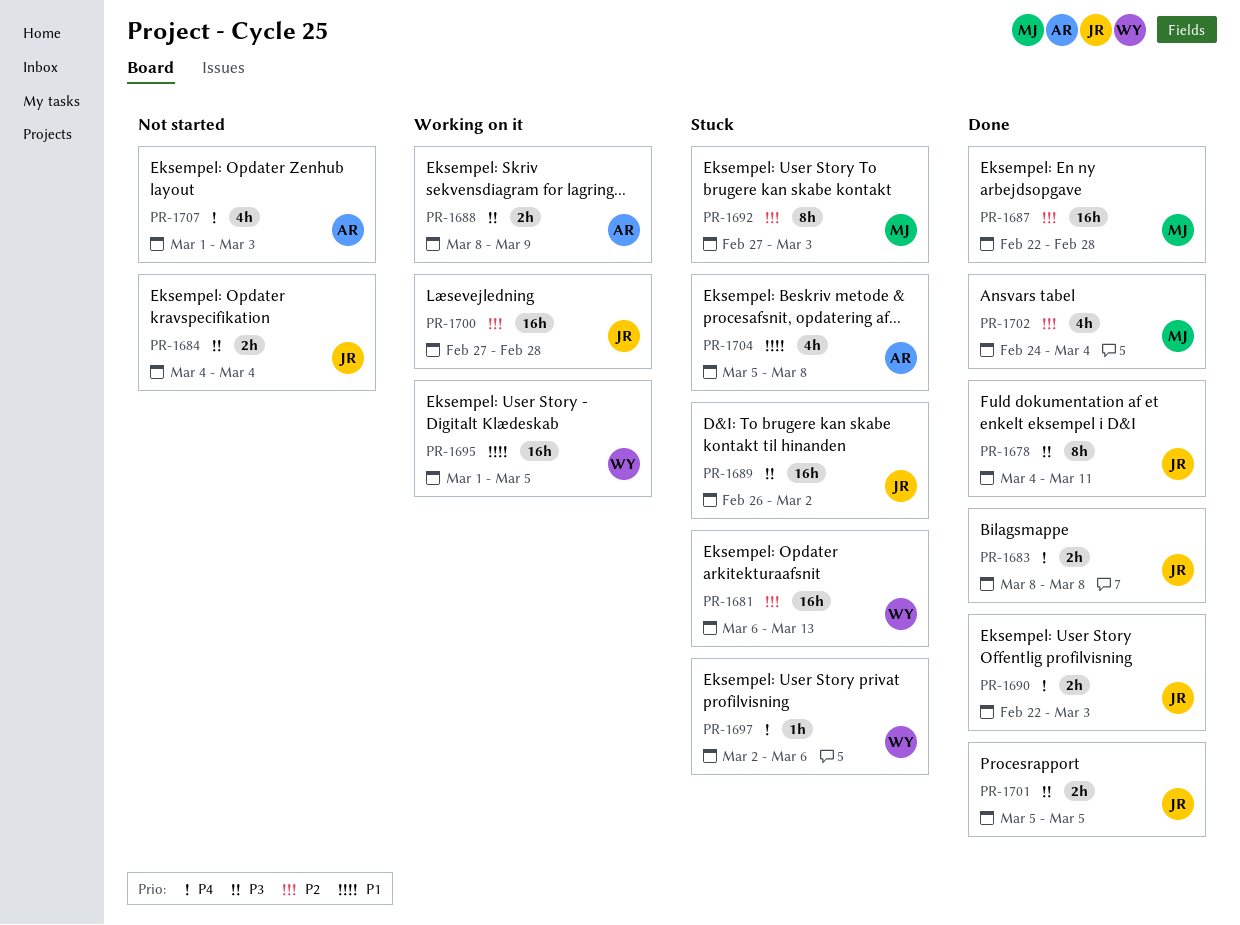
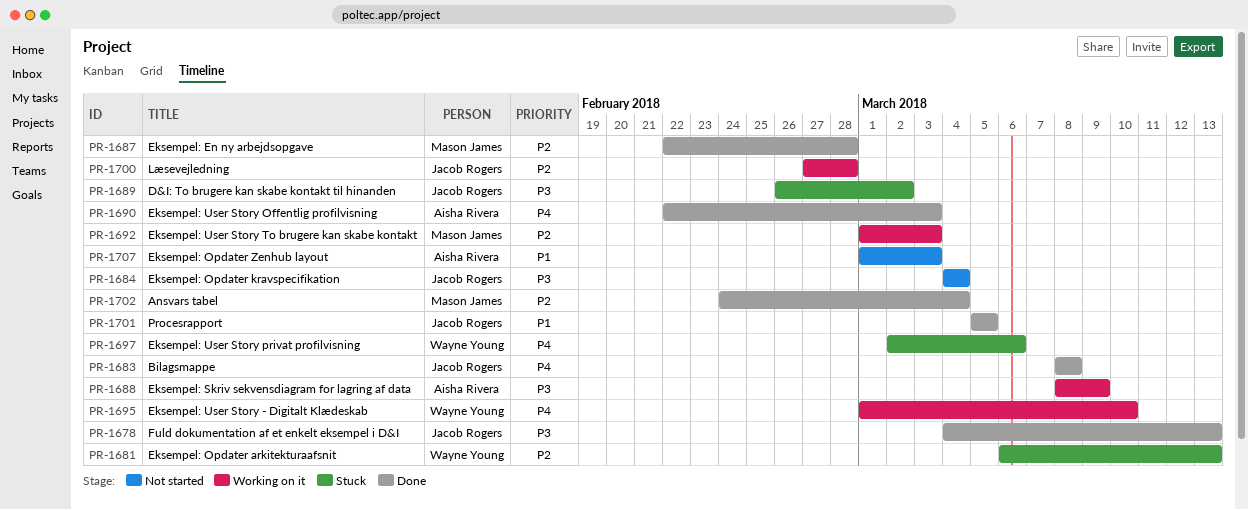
PR-1678, due: Mar 11 -> Mar 13
PR-1690, owner: Jacob Rogers -> Aisha Rivera
PR-1692, status: Stuck -> Working on it
PR-1692, start: Feb 27 -> Mar 1
PR-1695, priority: P1 -> P4
PR-1695, due: Mar 5 -> Mar 10
PR-1701, priority: P3 -> P1
PR-1704: present -> none
PR-1707, priority: P4 -> P1

